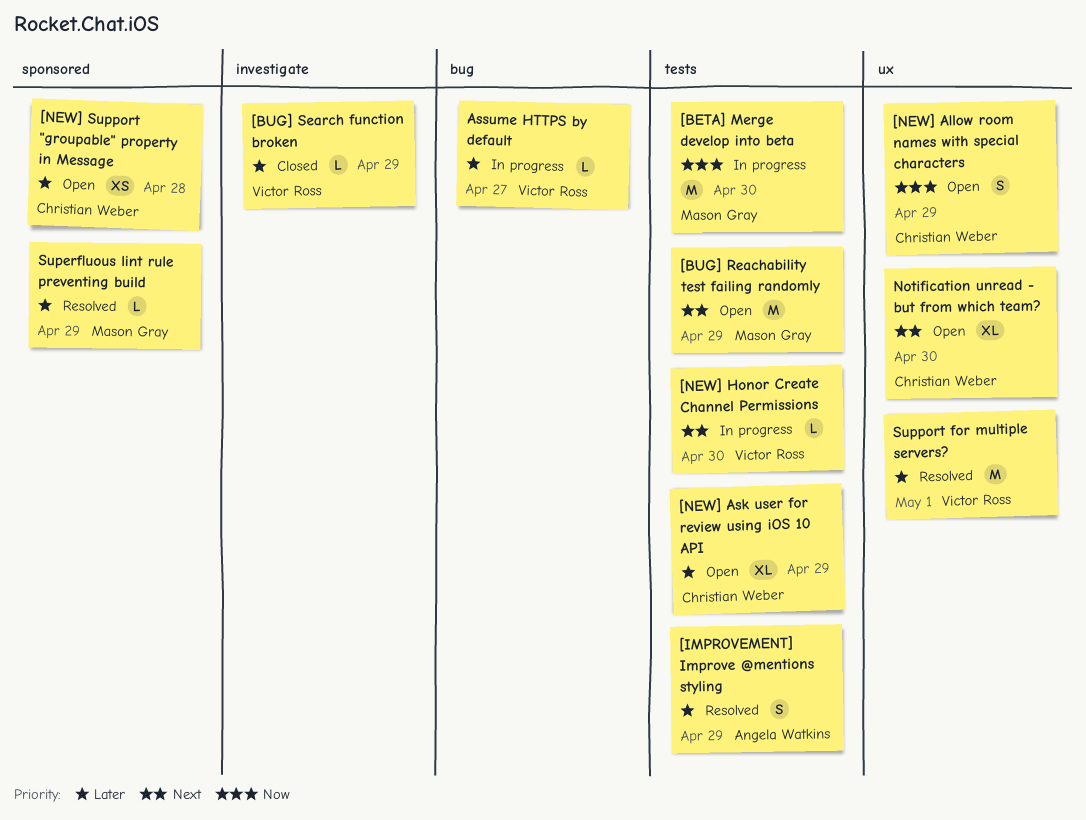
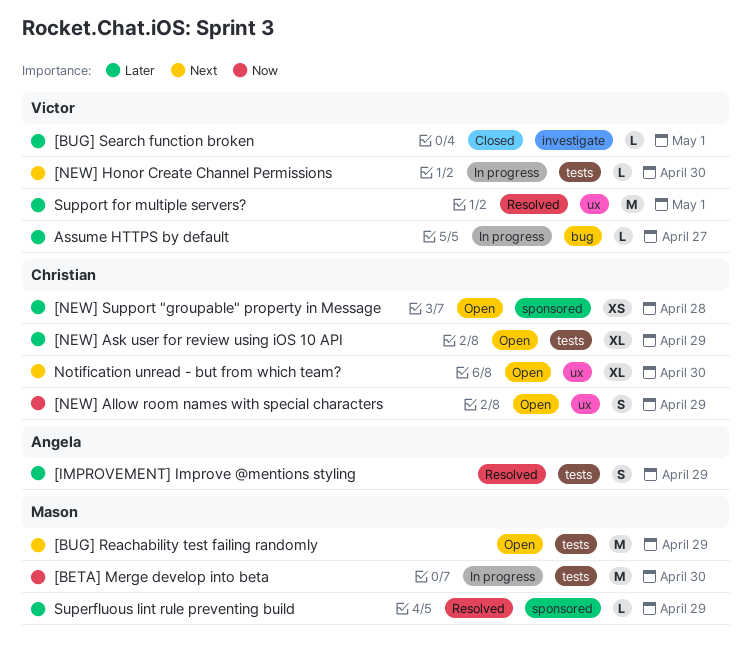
[BUG] Search function broken, due: Apr 29 -> May 1

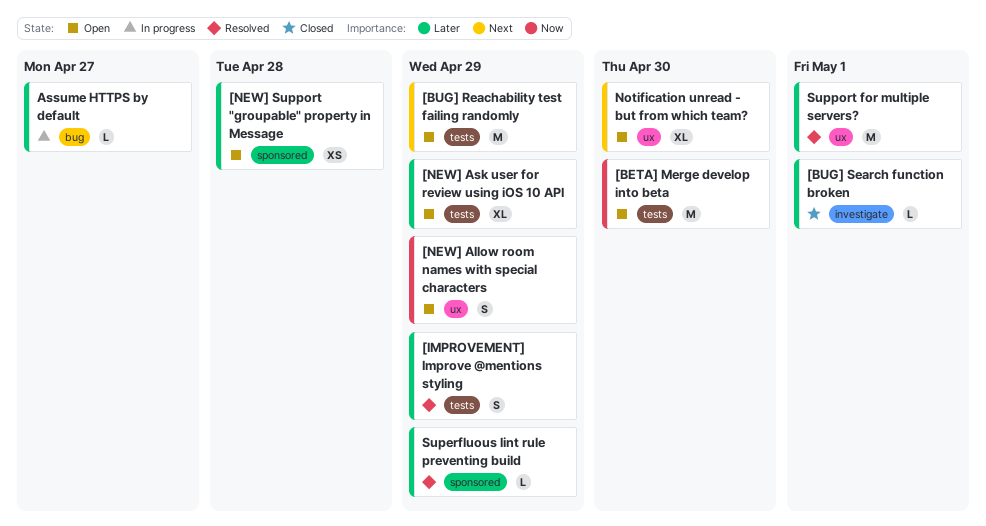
[BETA] Merge develop into beta, status: In progress -> Open
[NEW] Honor Create Channel Permissions: present -> none

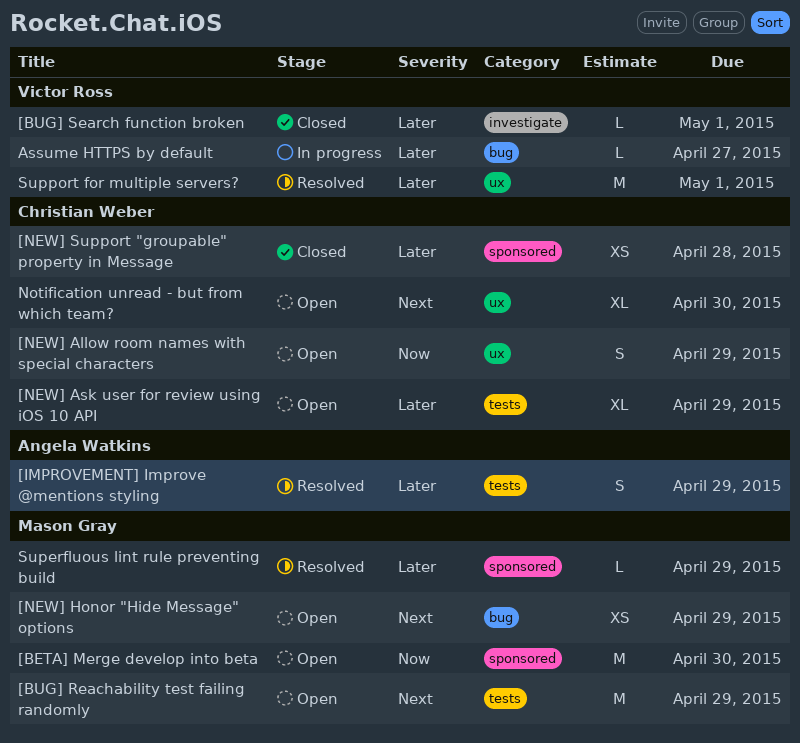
[BETA] Merge develop into beta, label: tests -> sponsored
[NEW] Honor "Hide Message" options: none -> present
[NEW] Support "groupable" property in Message, status: Open -> Closed

